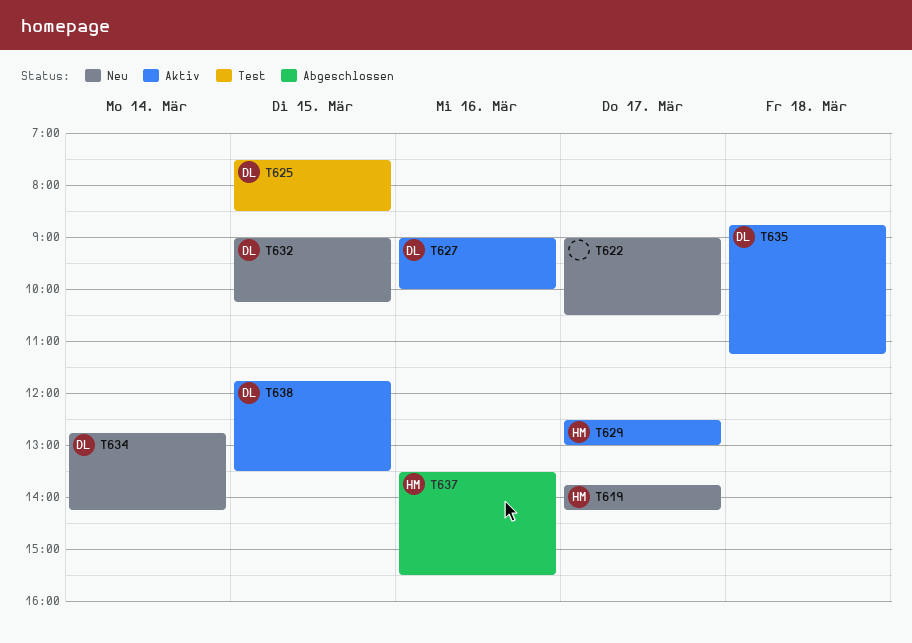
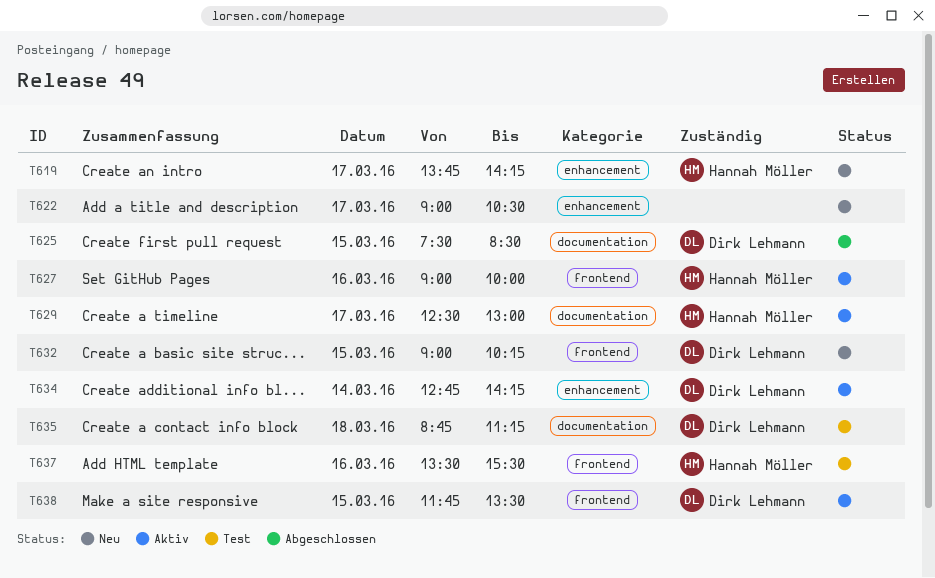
T625, status: Test -> Abgeschlossen
T627, owner: Dirk Lehmann -> Hannah Möller
T634, status: Neu -> Aktiv
T635, status: Aktiv -> Test
T637, status: Abgeschlossen -> Test

